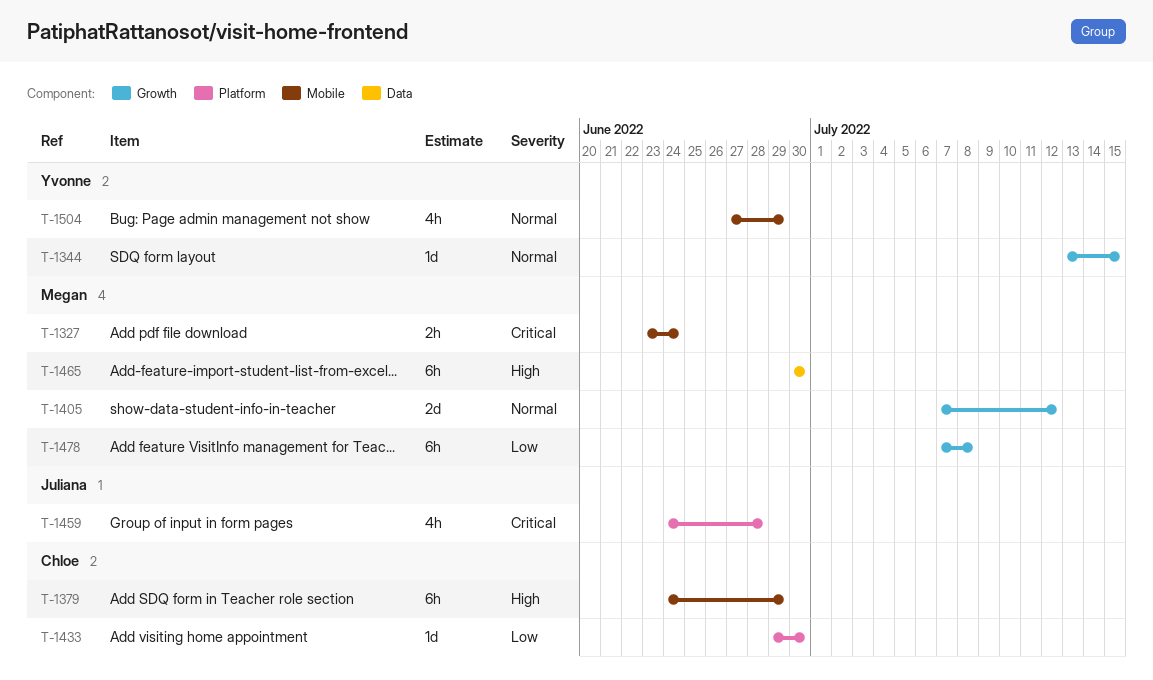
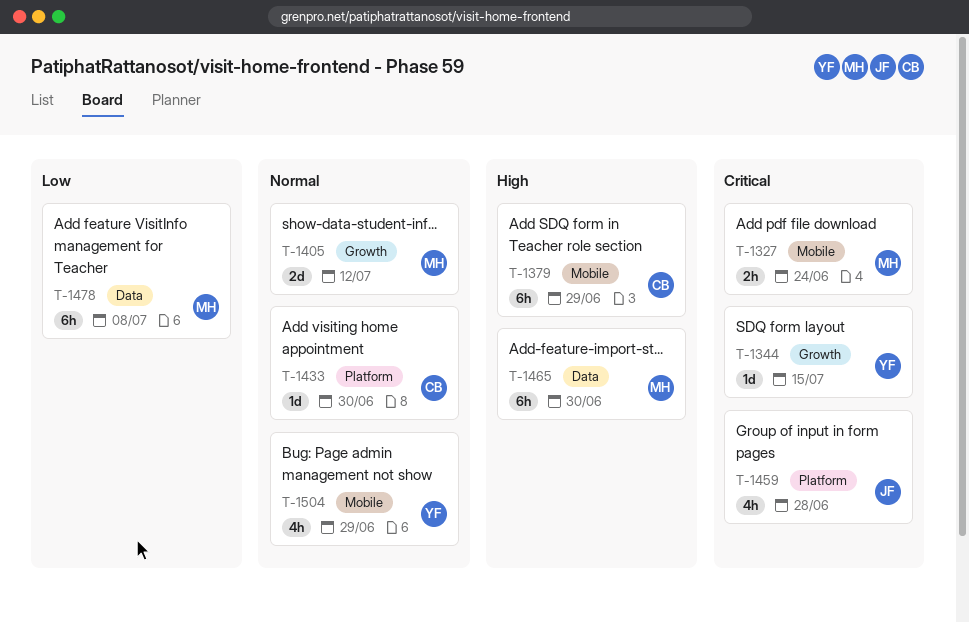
T-1344, priority: Normal -> Critical
T-1433, priority: Low -> Normal
T-1478, label: Growth -> Data

